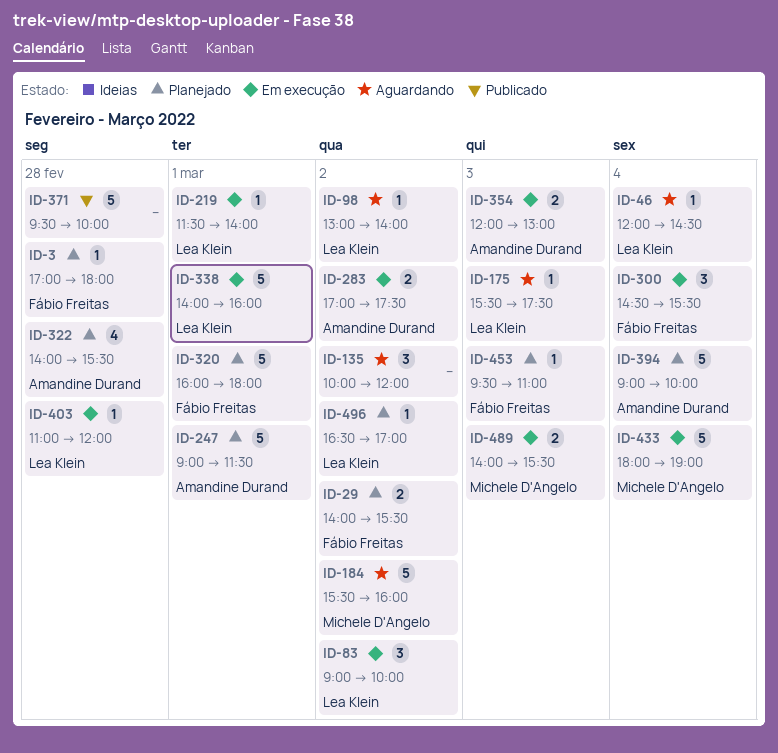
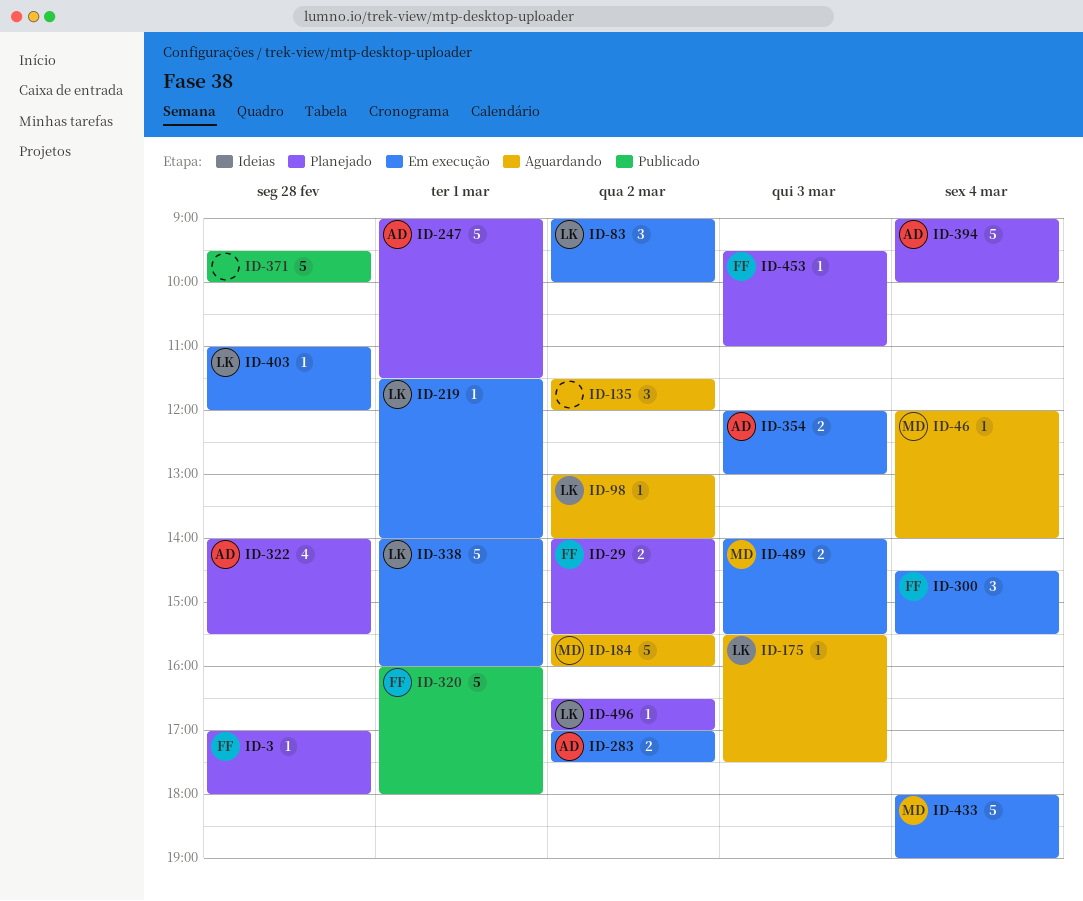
ID-46, owner: Lea Klein -> Michele D'Angelo
ID-46, ends: 14:30 -> 14:00
ID-135, begins: 10:00 -> 11:30
ID-320, status: Planejado -> Publicado

